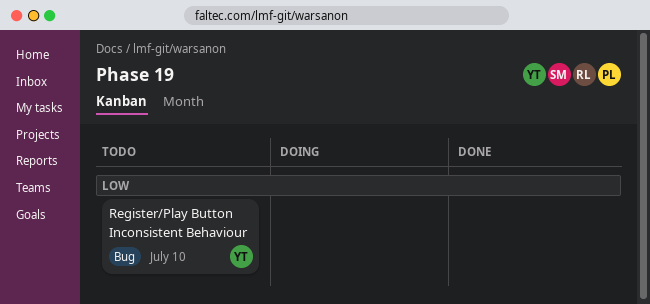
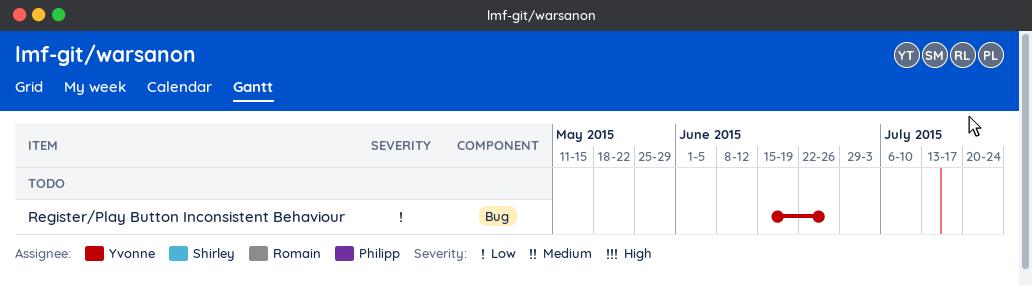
Register/Play Button Inconsistent Behaviour, due: Jul 10 -> Jun 26

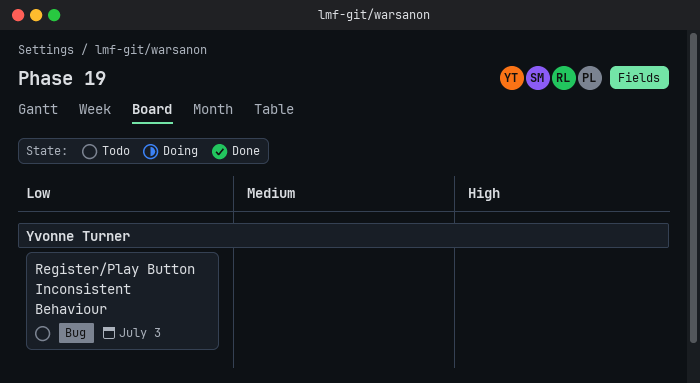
Register/Play Button Inconsistent Behaviour, due: Jun 26 -> Jul 3

